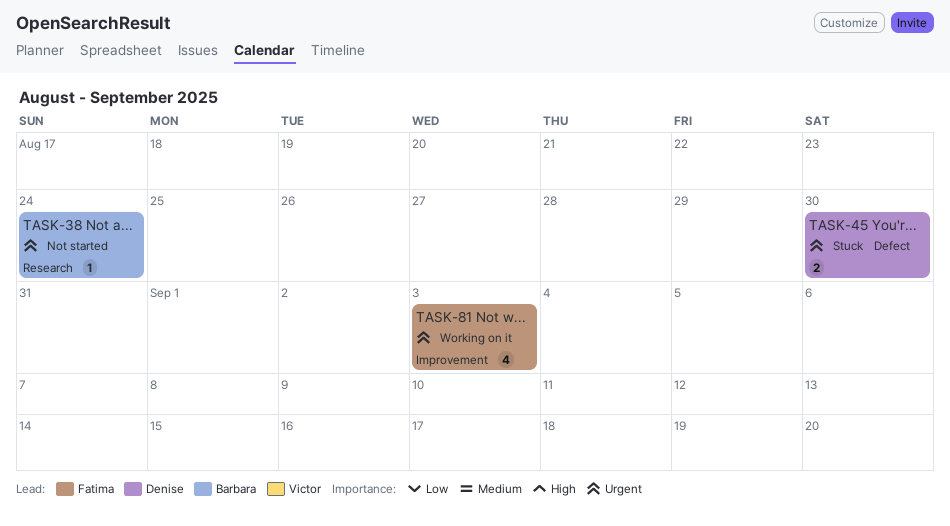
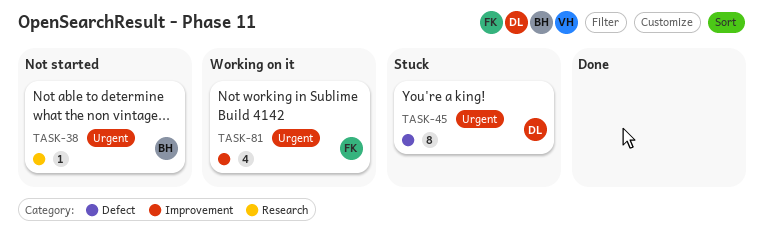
TASK-45, estimate: 2 -> 8

